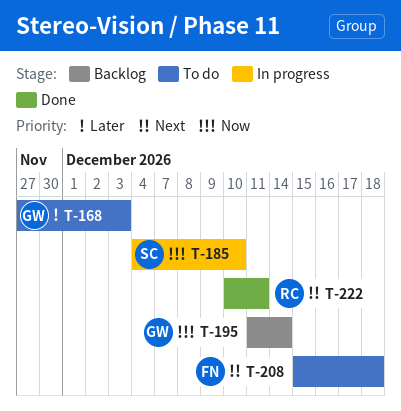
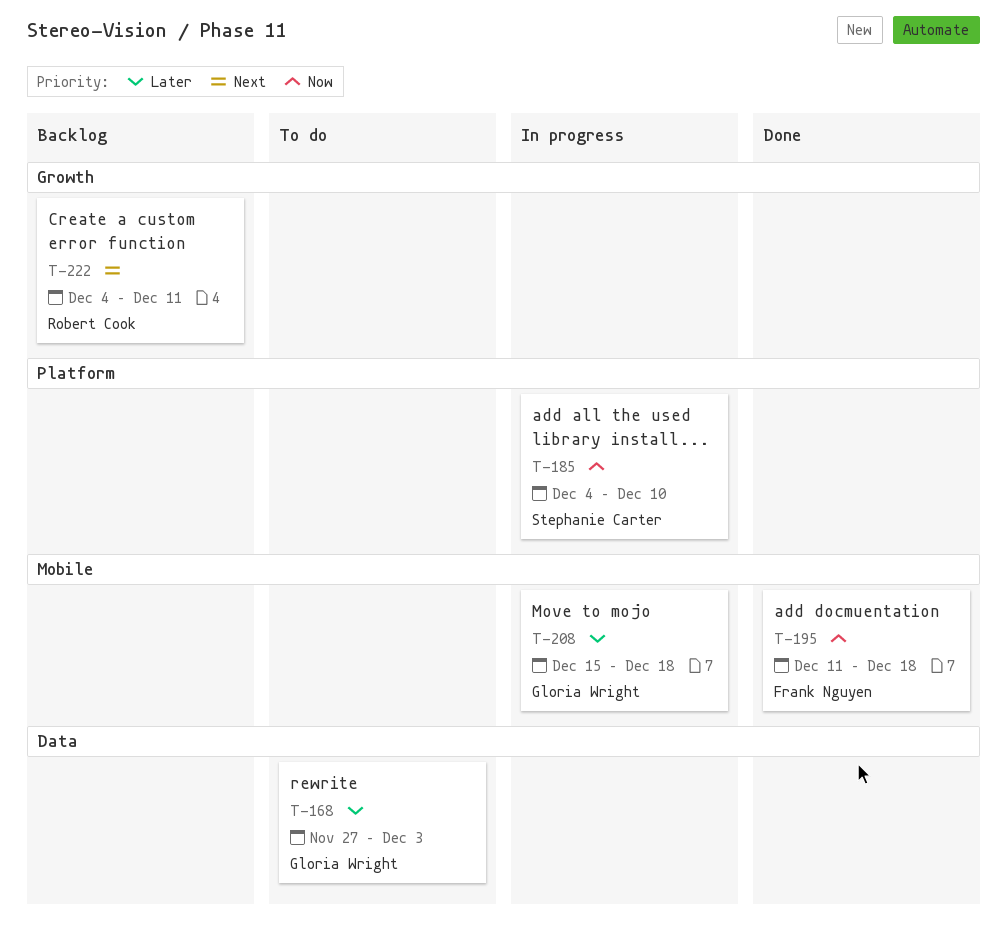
T-195, status: Backlog -> Done
T-195, owner: Gloria Wright -> Frank Nguyen
T-195, due: Dec 14 -> Dec 18
T-208, status: To do -> In progress
T-208, owner: Frank Nguyen -> Gloria Wright
T-208, priority: Next -> Later
T-222, status: Done -> Backlog
T-222, start: Dec 10 -> Dec 4

